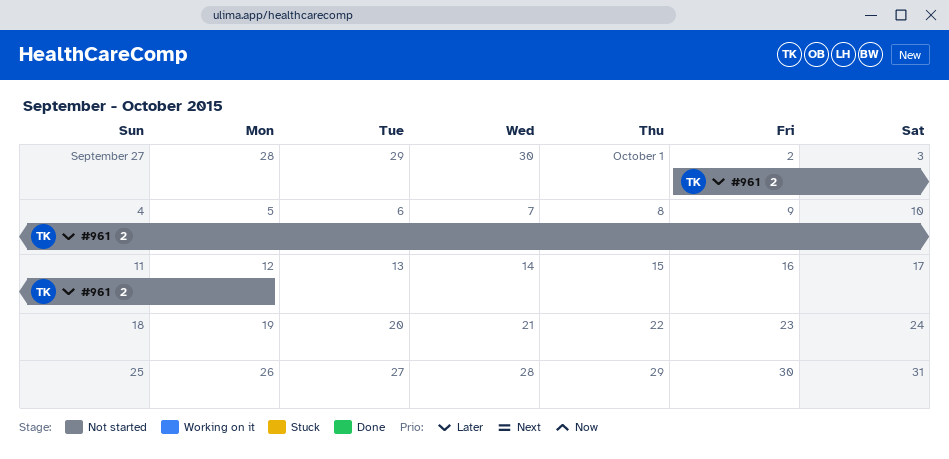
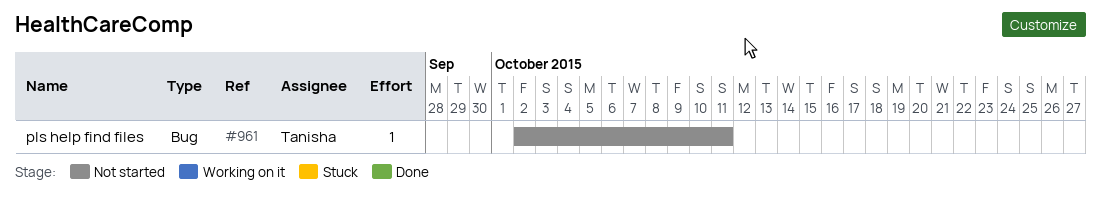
#961, estimate: 2 -> 1
#961, due: Oct 12 -> Oct 11

